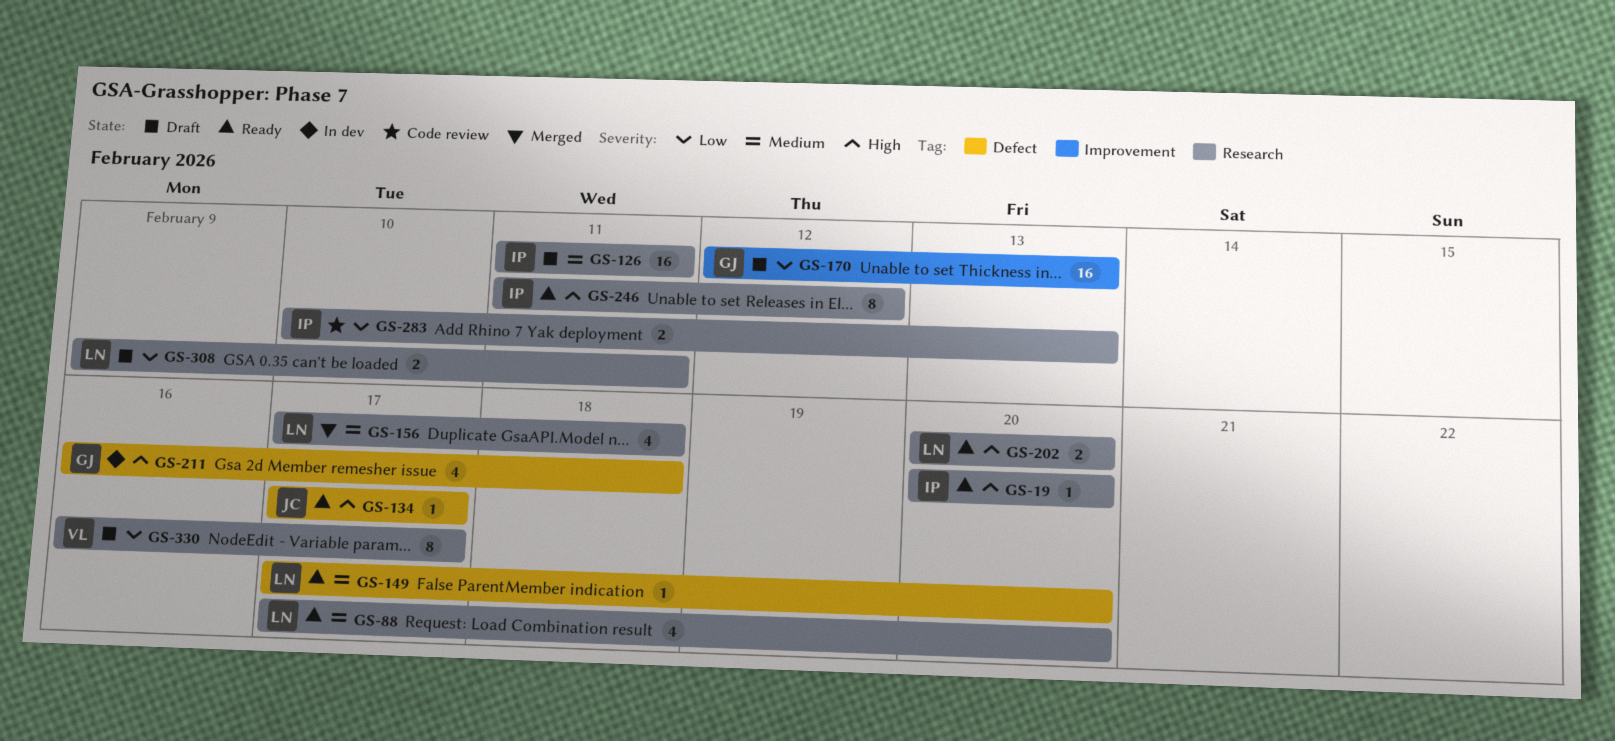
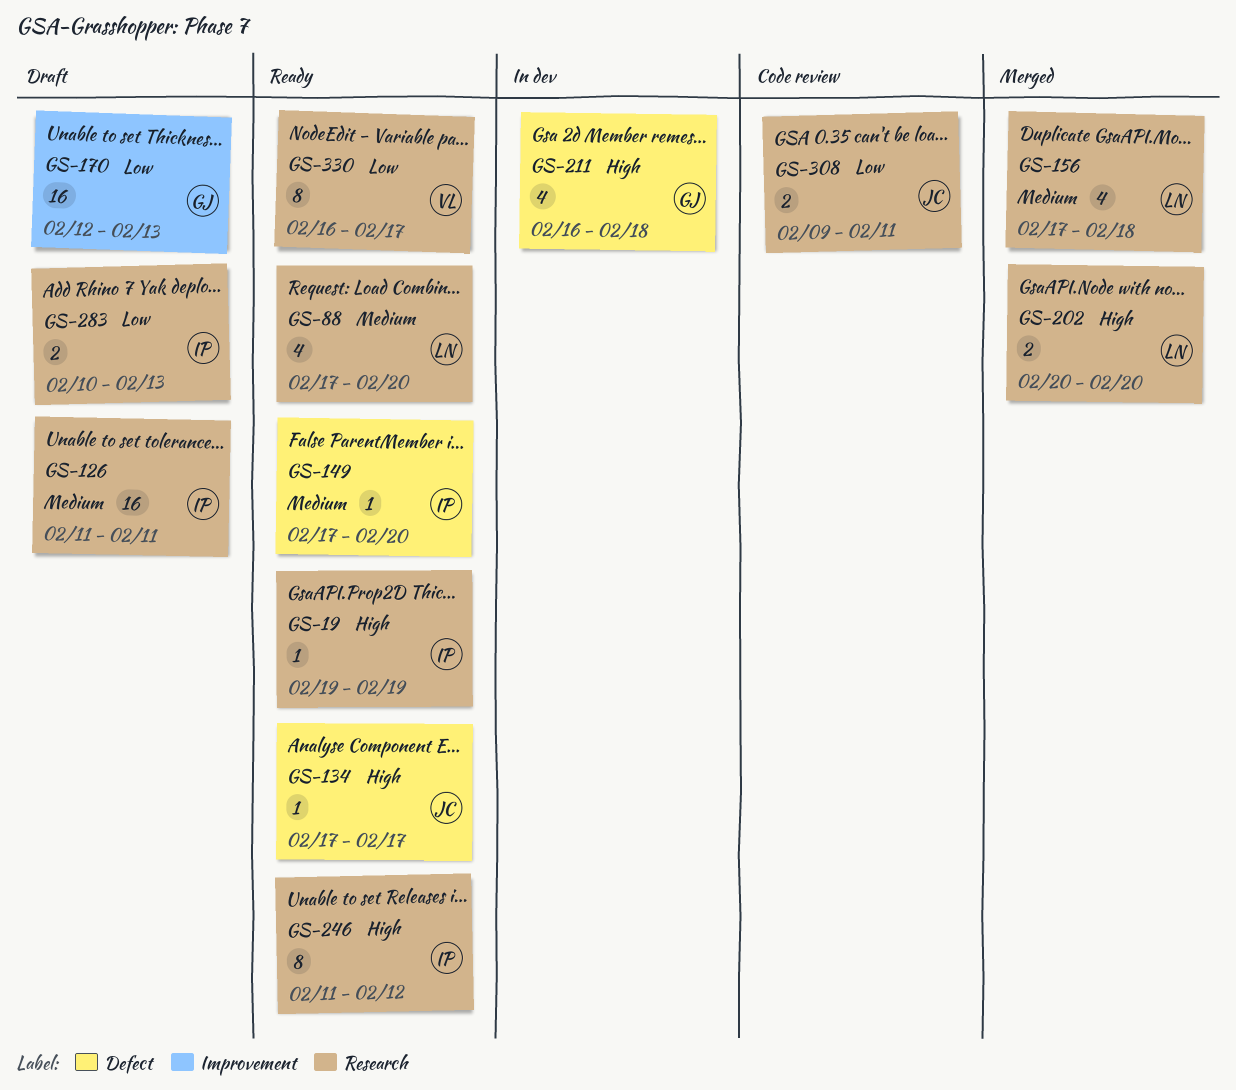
GS-19, start: Feb 20 -> Feb 19
GS-19, due: Feb 20 -> Feb 19
GS-149, owner: LN -> IP
GS-202, status: Ready -> Merged
GS-283, status: Code review -> Draft
GS-308, status: Draft -> Code review
GS-308, owner: LN -> JC
GS-330, status: Draft -> Ready

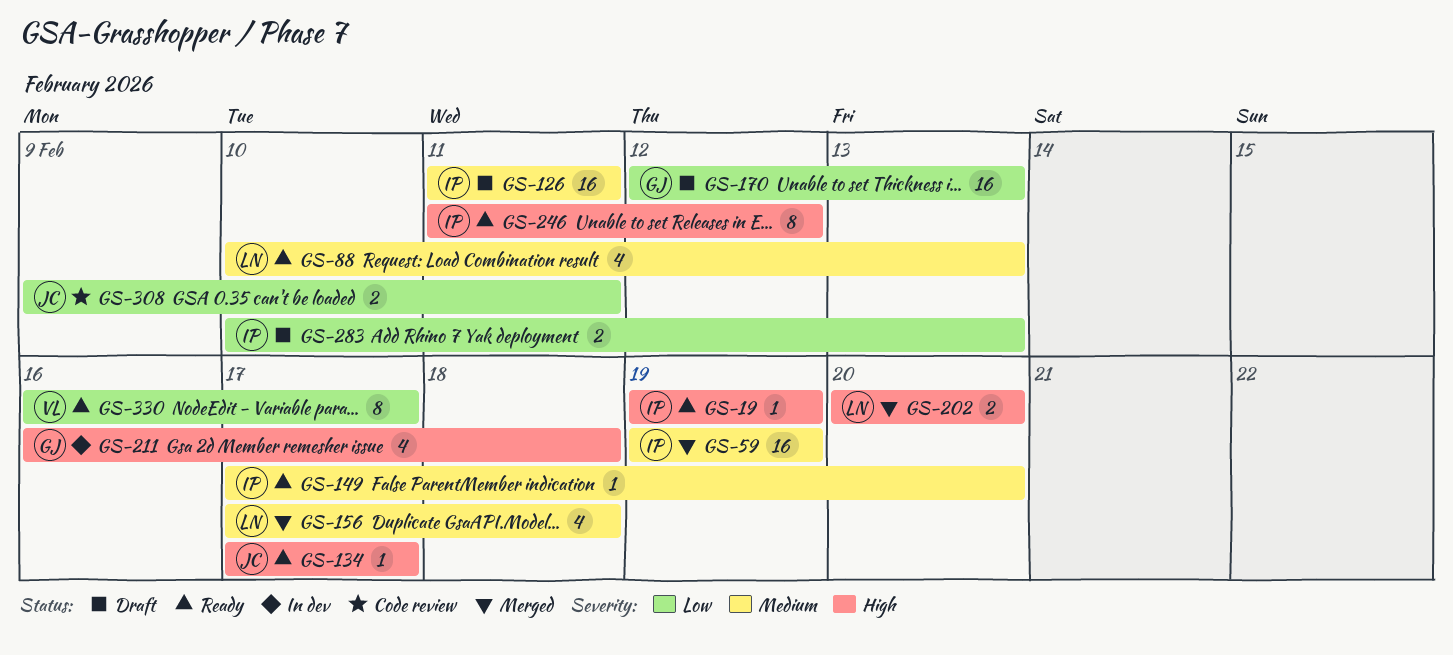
GS-59: none -> present
GS-88, start: Feb 17 -> Feb 10
GS-88, due: Feb 20 -> Feb 13

